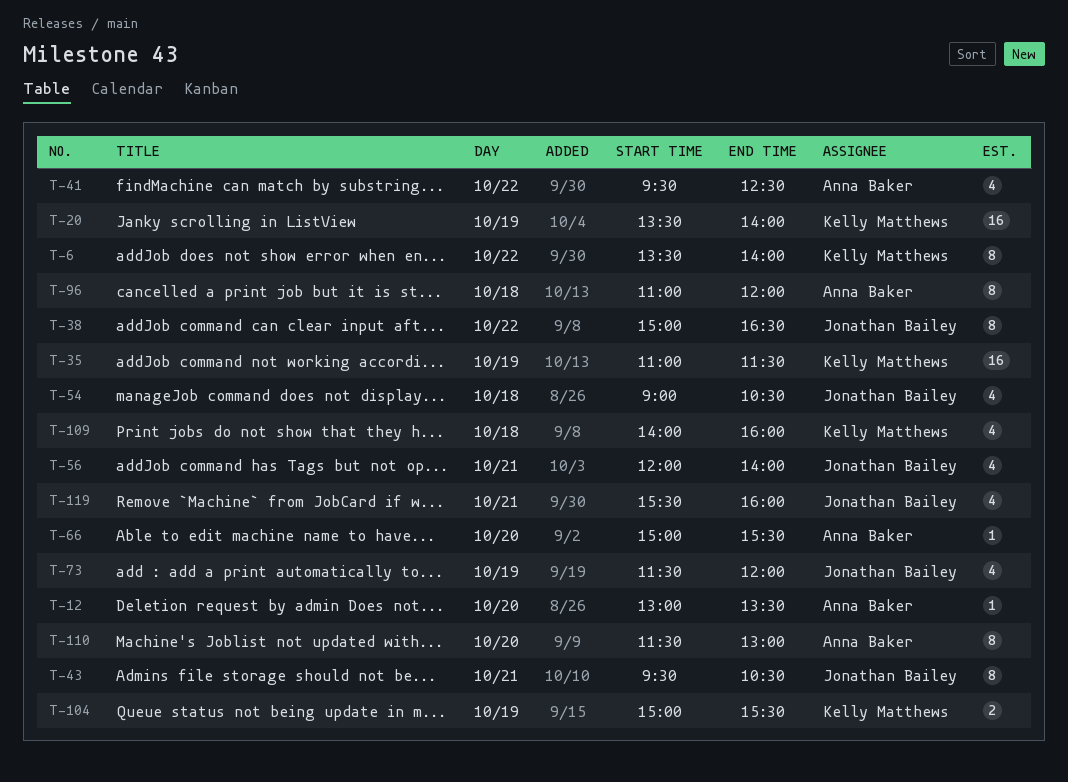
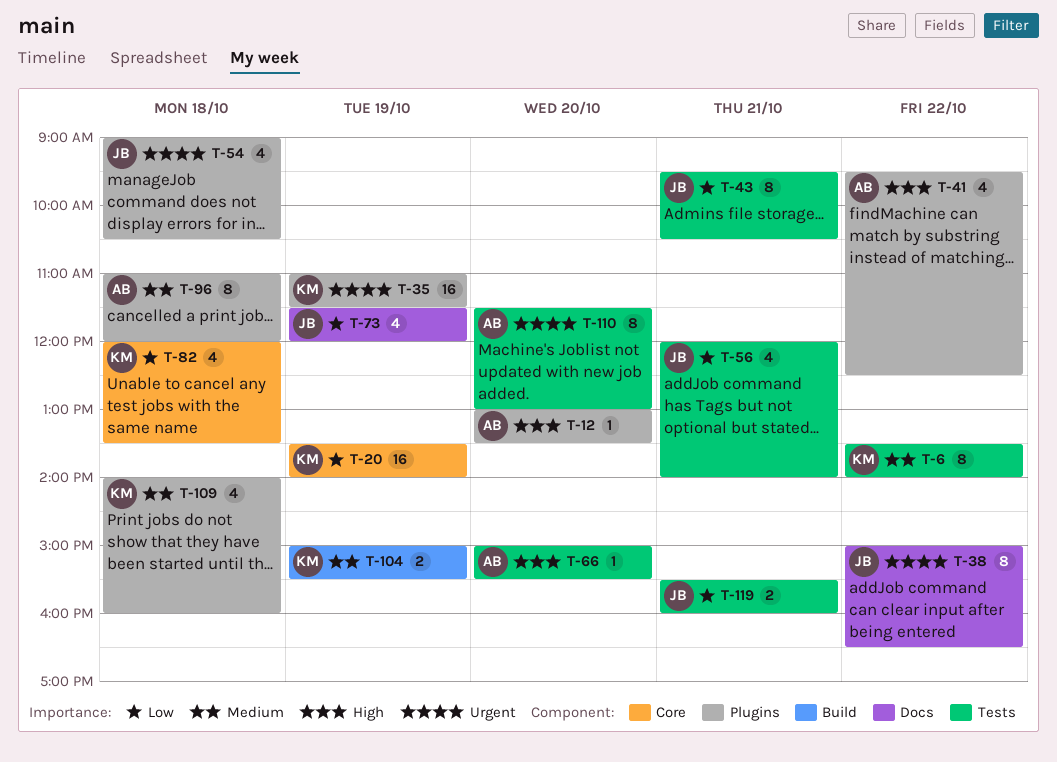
T-82: none -> present
T-119, estimate: 4 -> 2

